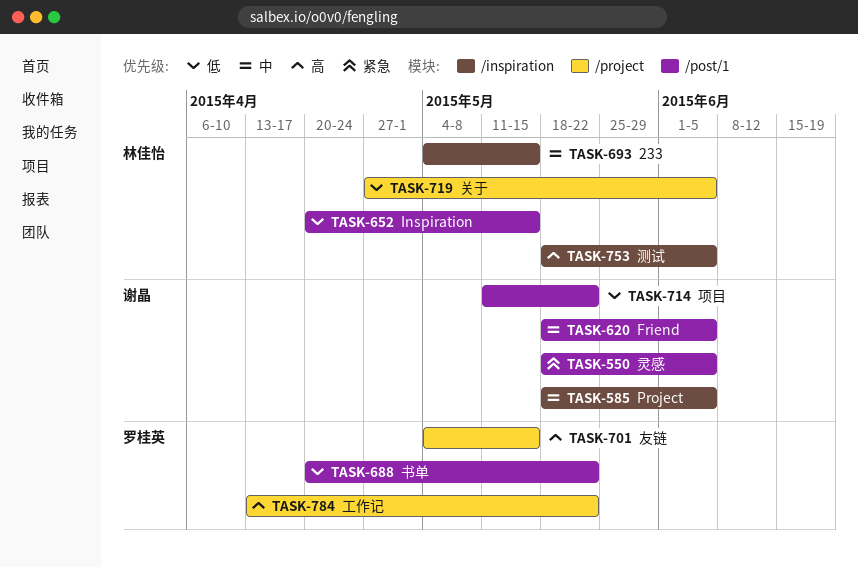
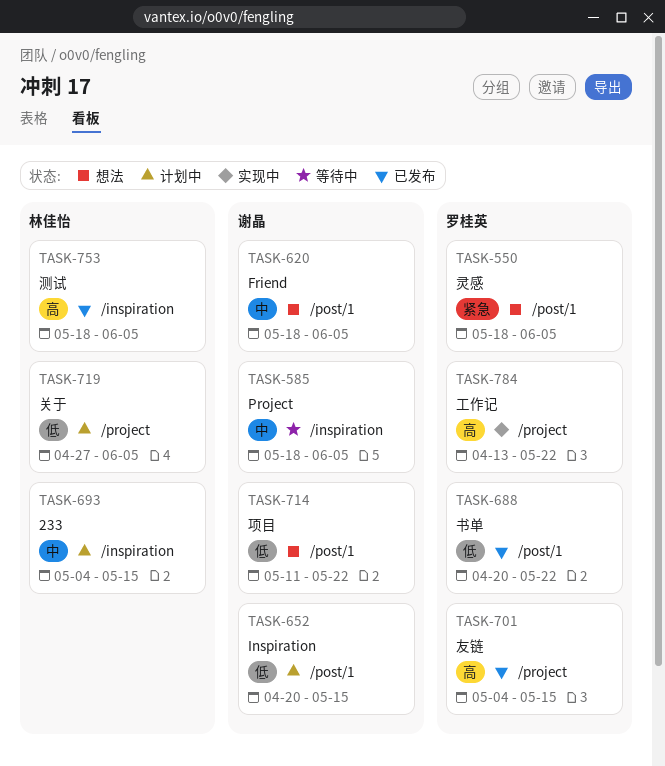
TASK-550, owner: 谢晶 -> 罗桂英
TASK-652, owner: 林佳怡 -> 谢晶

